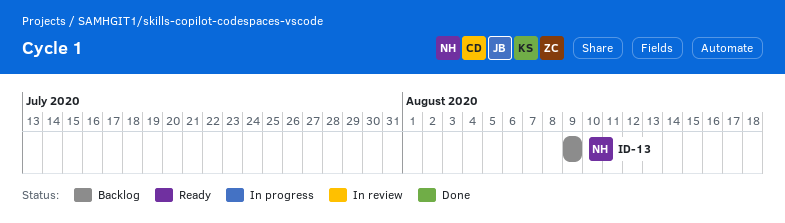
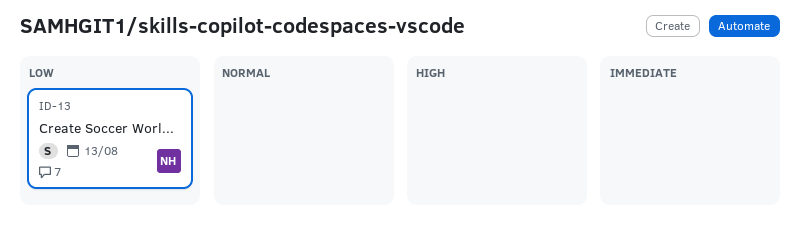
ID-13, due: Aug 9 -> Aug 13

